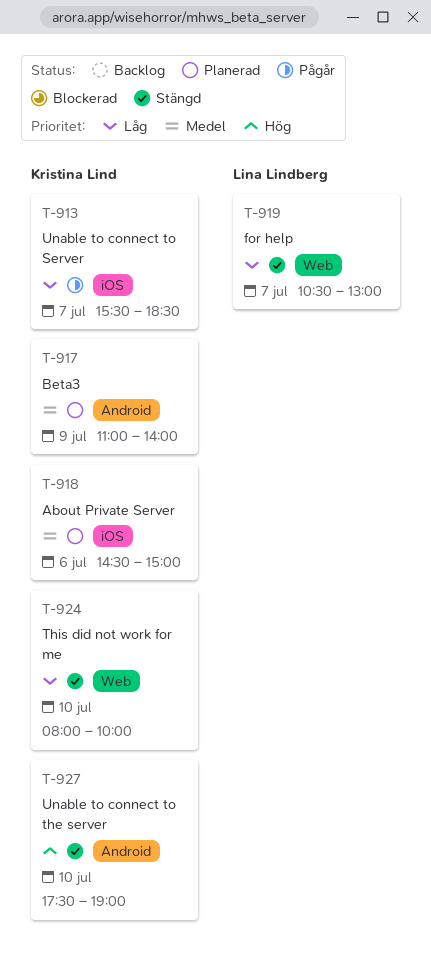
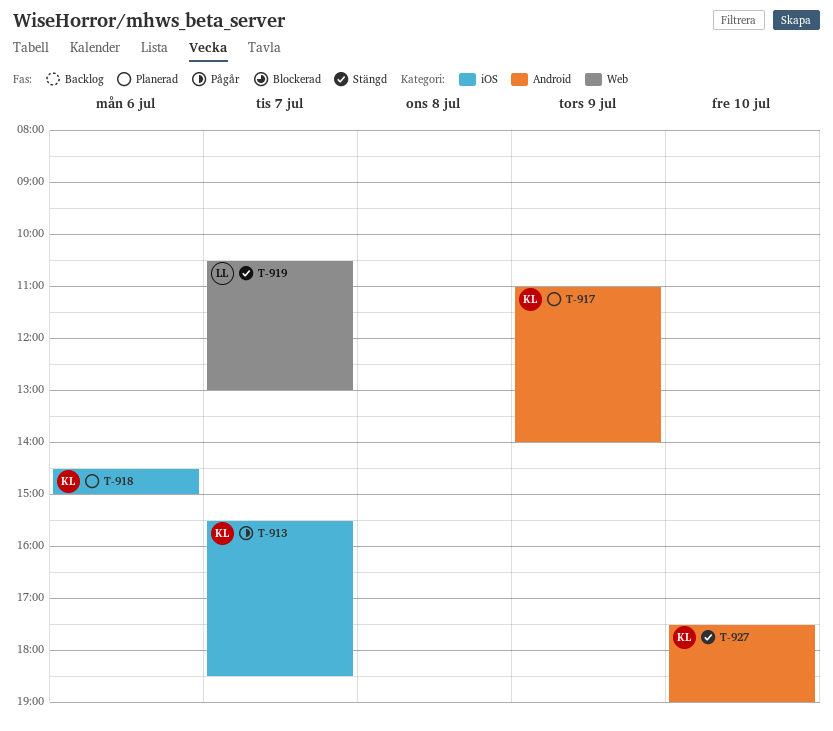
T-924: present -> none

